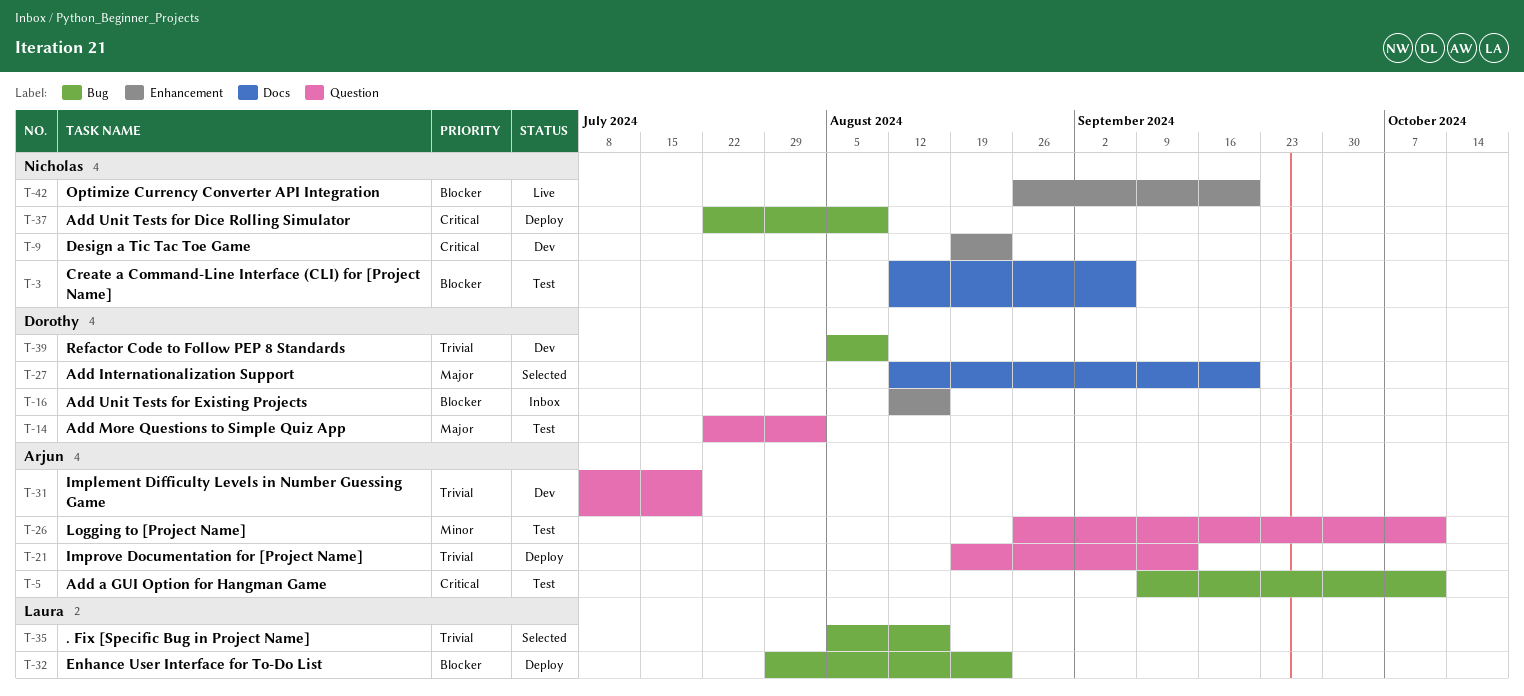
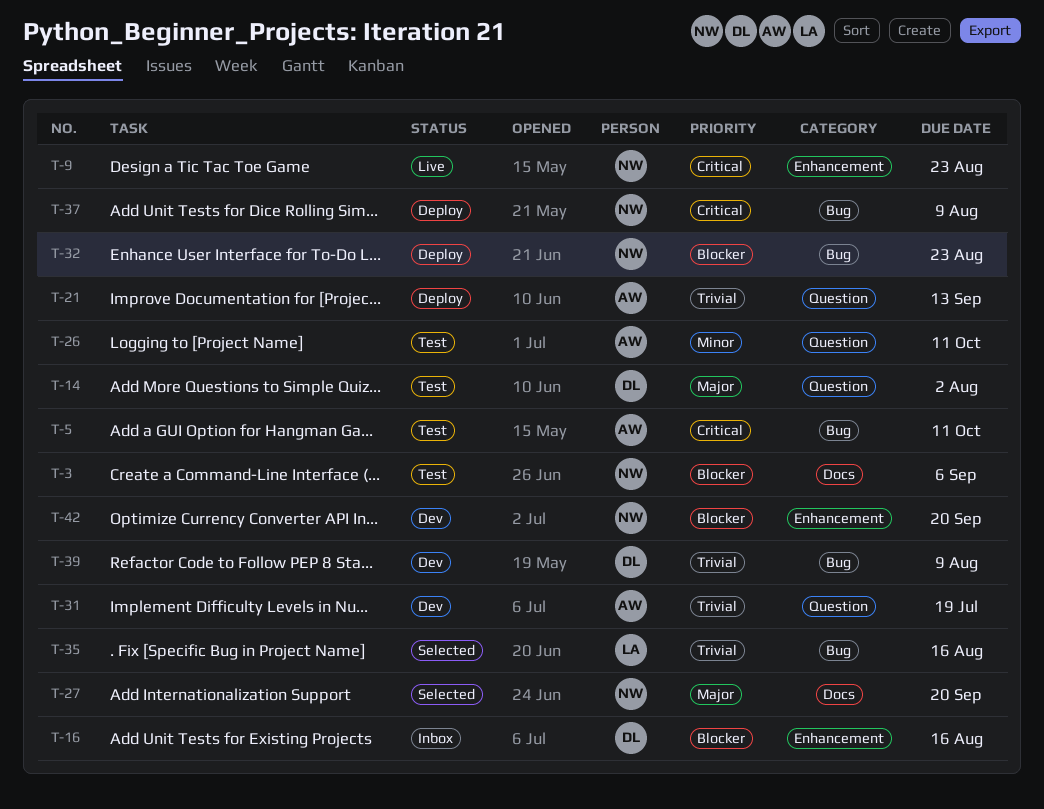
T-9, status: Dev -> Live
T-27, owner: Dorothy -> Nicholas
T-32, owner: Laura -> Nicholas
T-42, status: Live -> Dev

